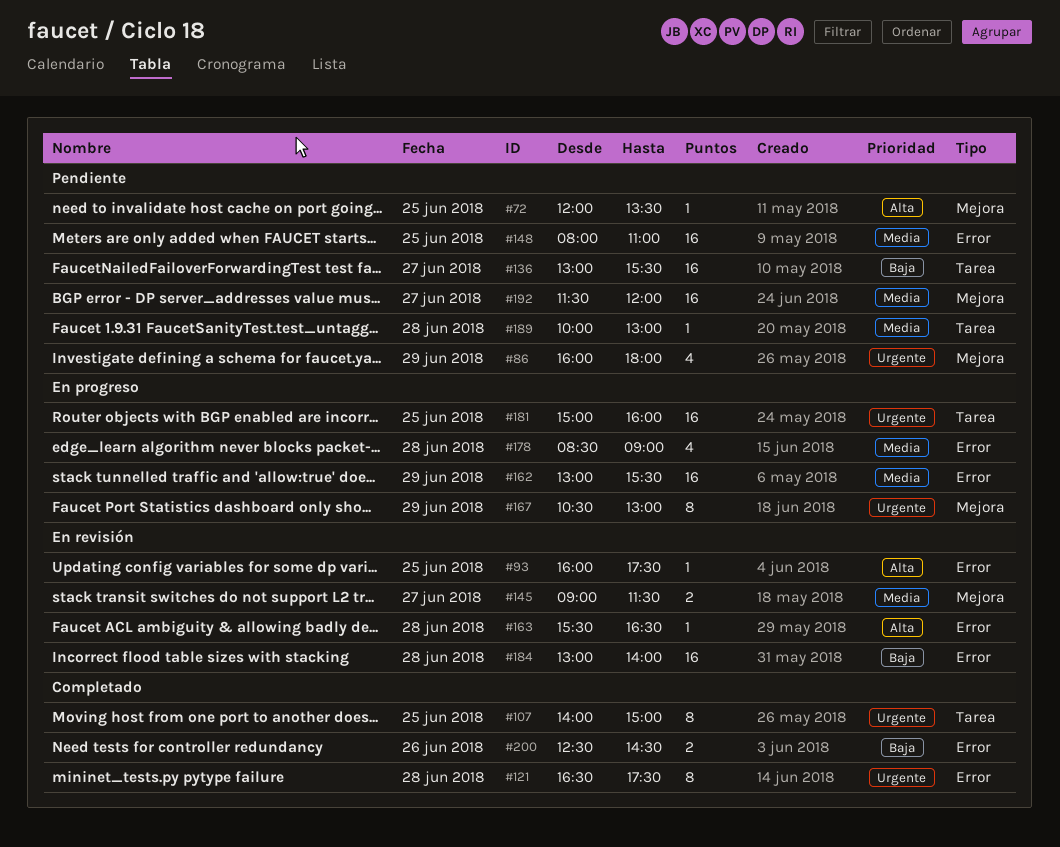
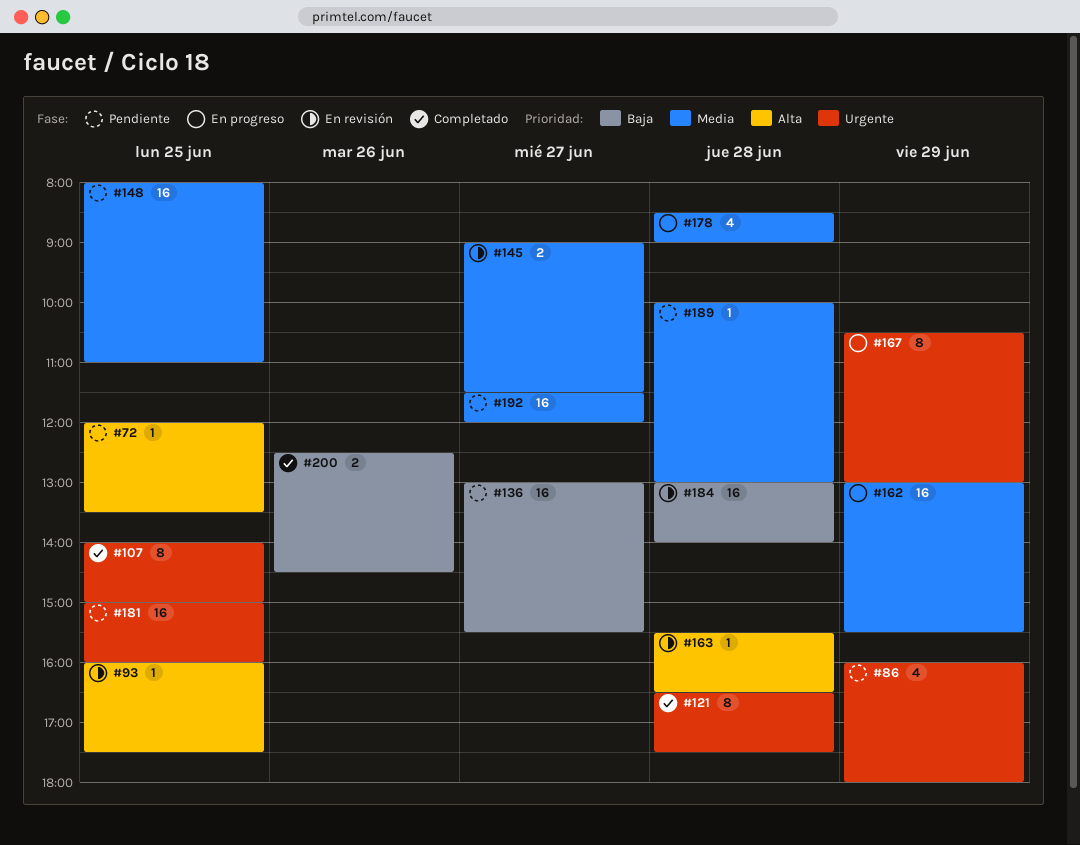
#181, status: En progreso -> Pendiente

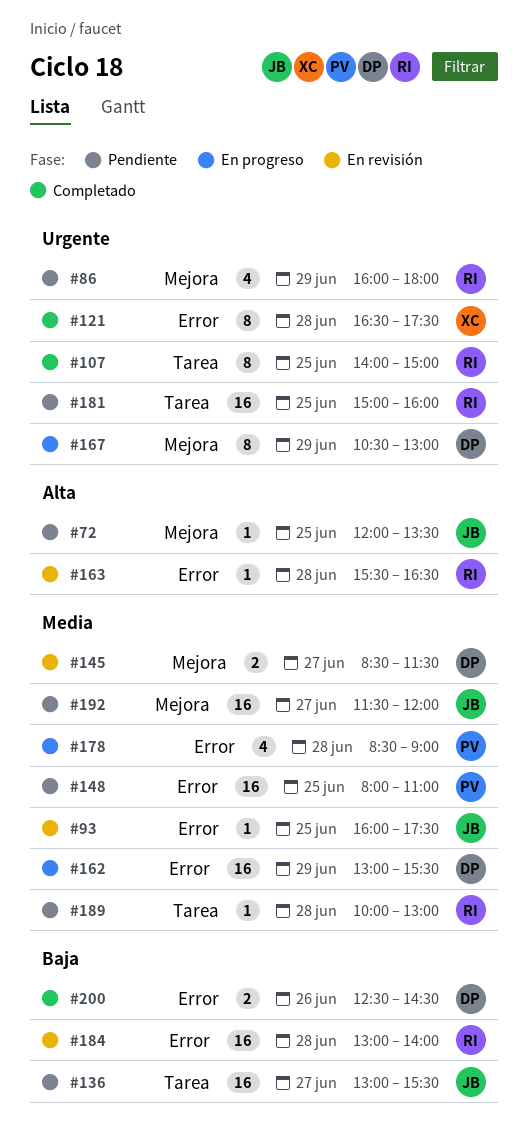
#93, priority: Alta -> Media
#145, begins: 09:00 -> 08:30

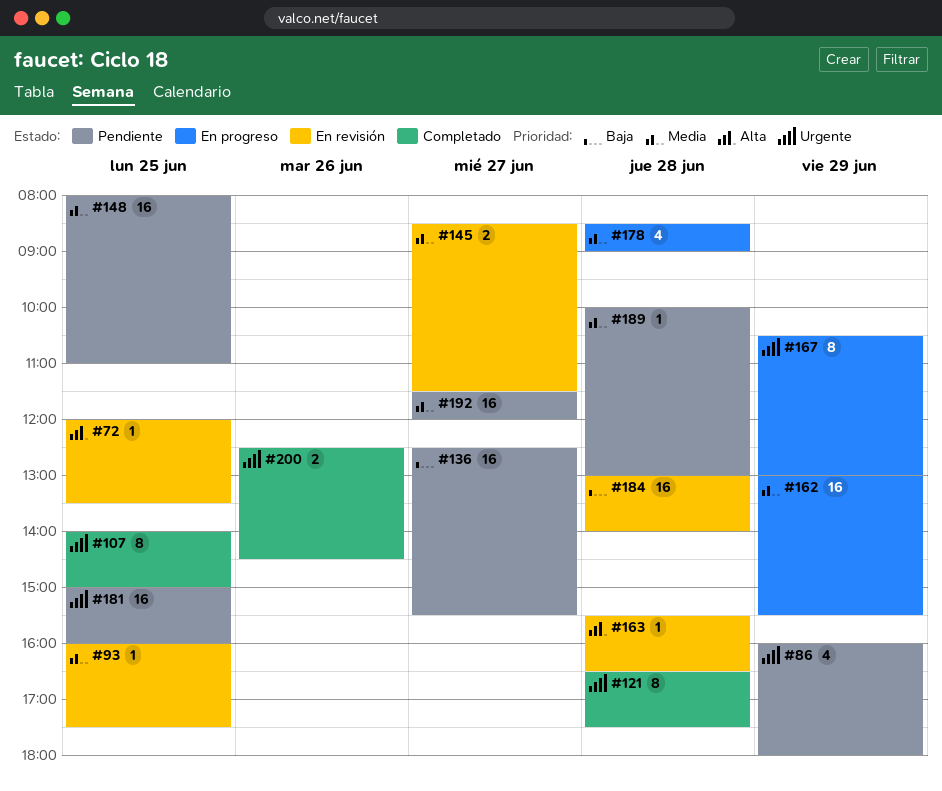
#72, status: Pendiente -> En revisión
#136, begins: 13:00 -> 12:30
#200, priority: Baja -> Urgente

